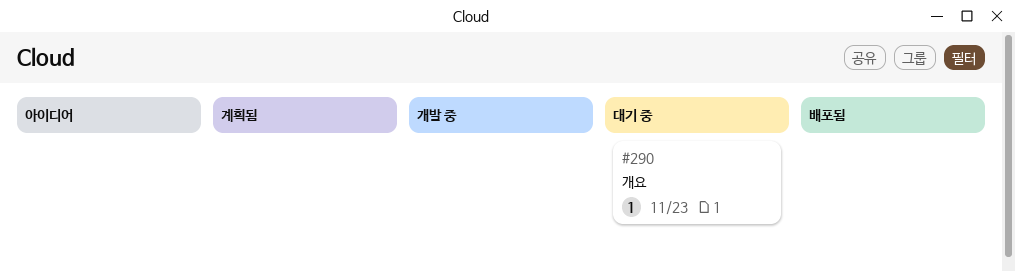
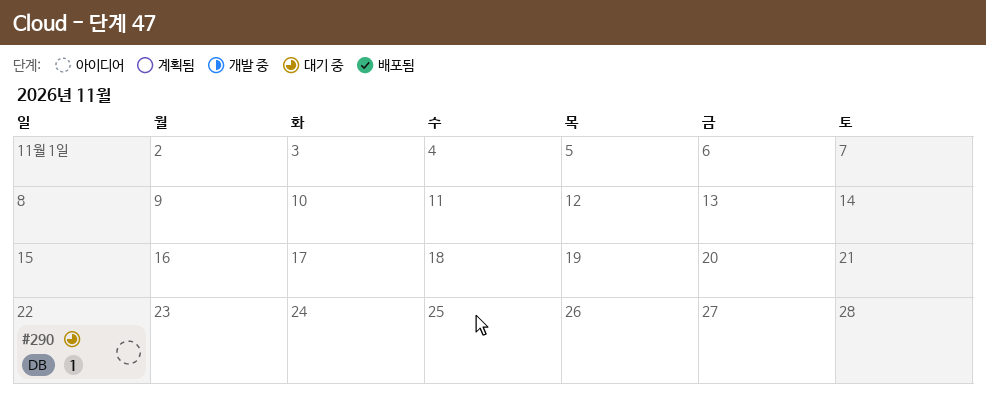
#290, due: Nov 23 -> Nov 22

